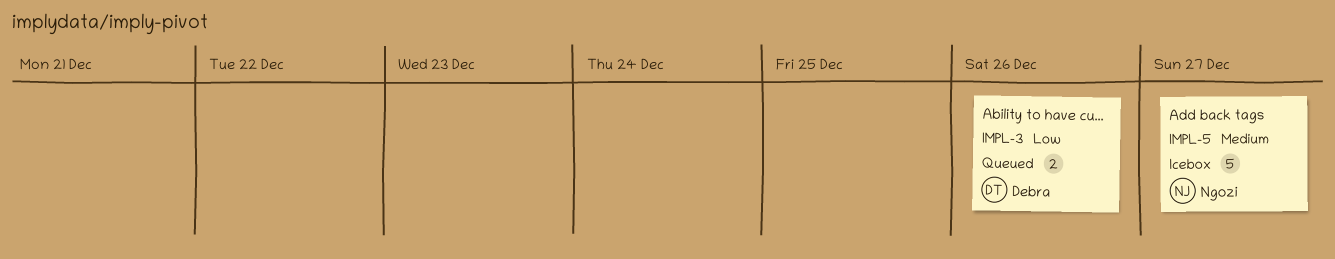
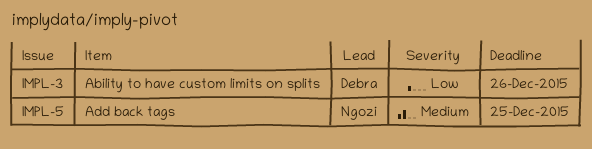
IMPL-5, due: Dec 27 -> Dec 25

